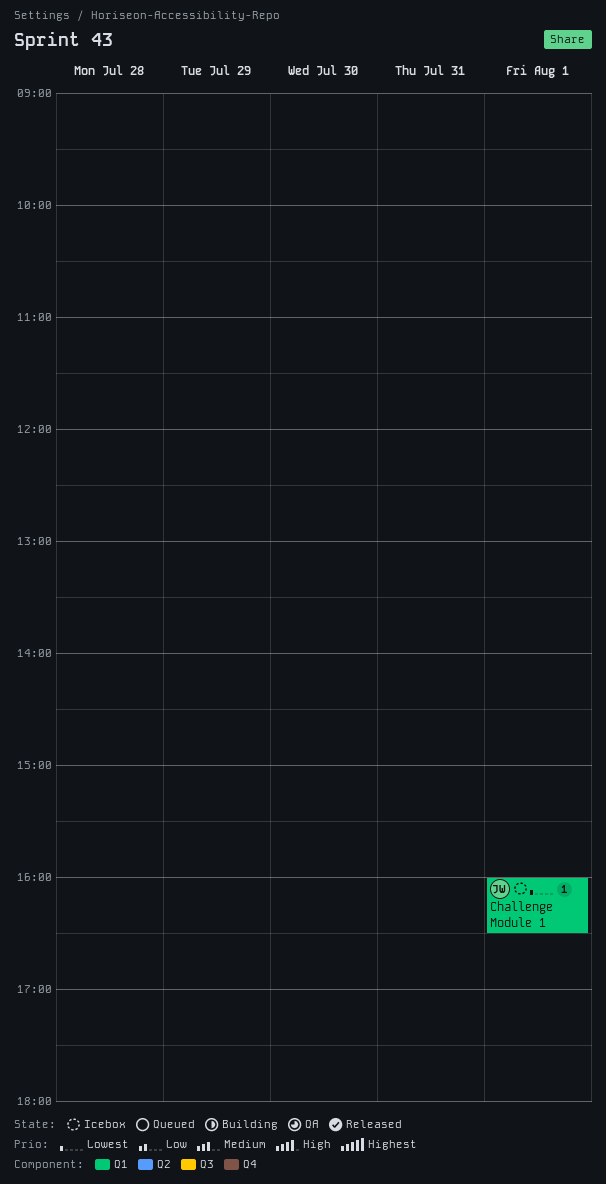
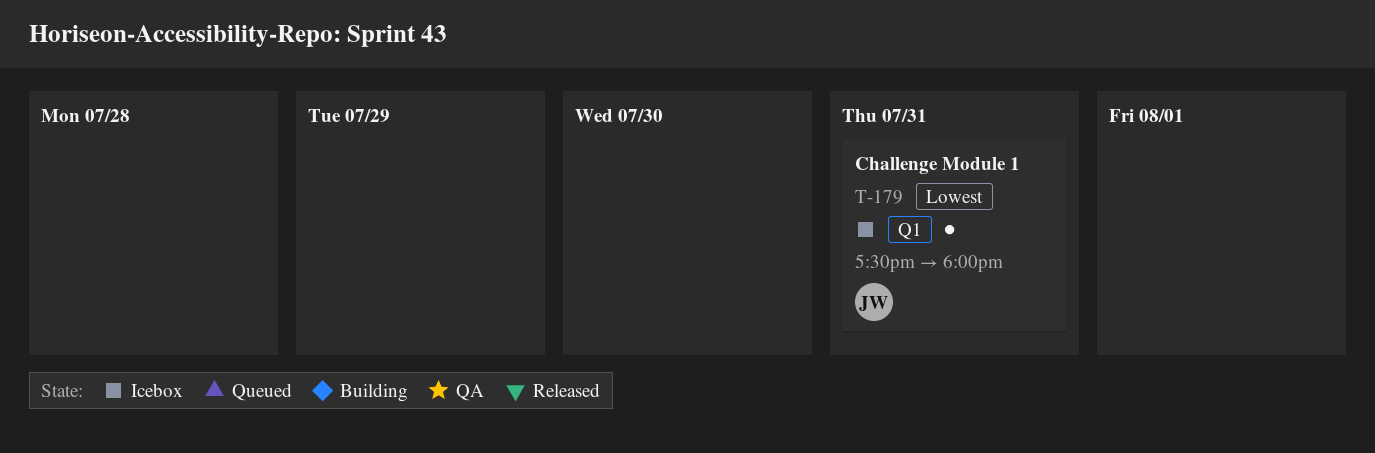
Challenge Module 1, day: Aug 1 -> Jul 31
Challenge Module 1, begins: 16:00 -> 17:30
Challenge Module 1, ends: 16:30 -> 18:00

